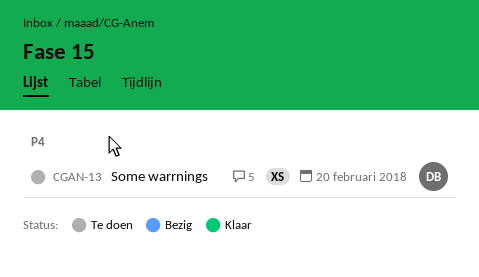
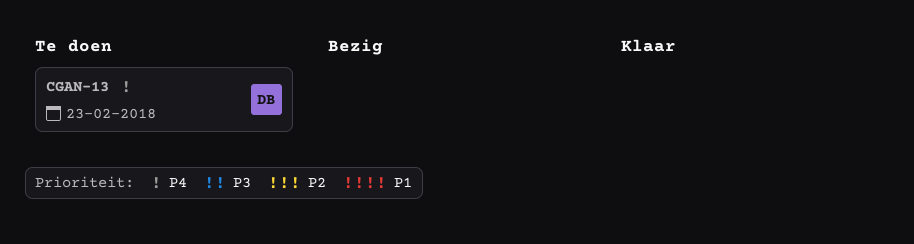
CGAN-13, due: Feb 20 -> Feb 23

